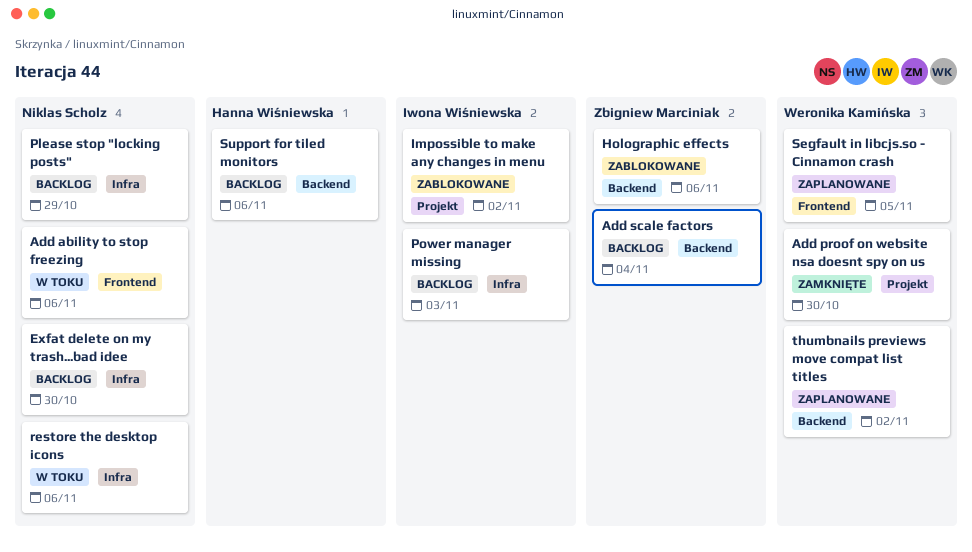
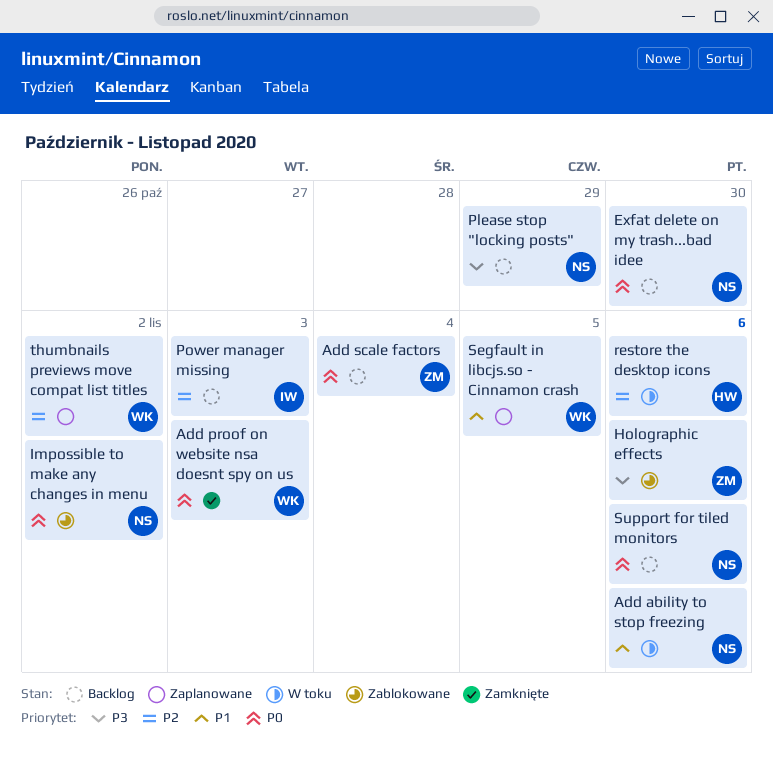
Add proof on website nsa doesnt spy on us, due: Oct 30 -> Nov 3
Impossible to make any changes in menu, owner: Iwona Wiśniewska -> Niklas Scholz
restore the desktop icons, owner: Niklas Scholz -> Hanna Wiśniewska
Support for tiled monitors, owner: Hanna Wiśniewska -> Niklas Scholz

